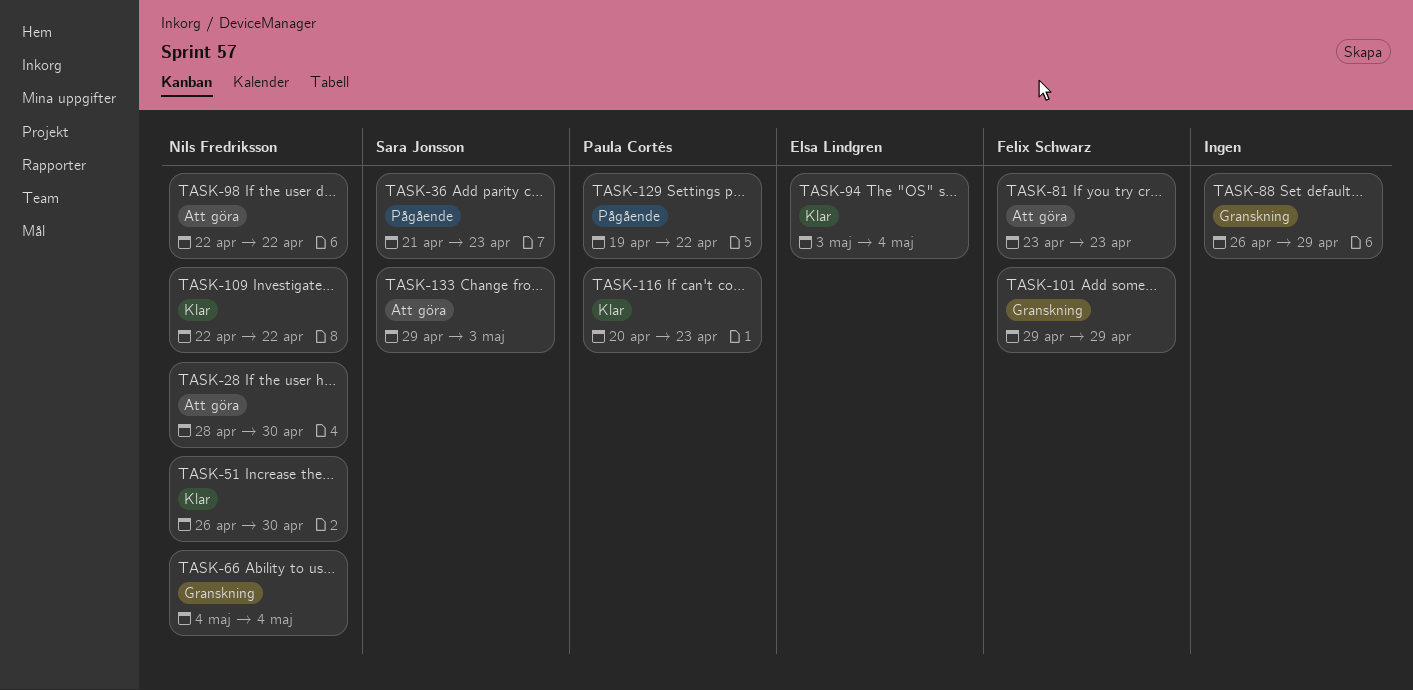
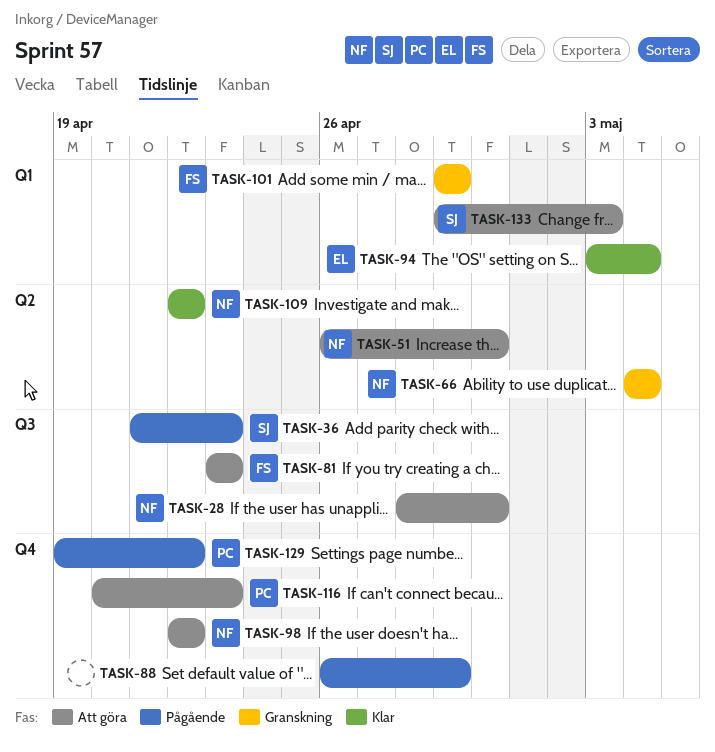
TASK-51, status: Klar -> Att göra
TASK-88, status: Granskning -> Pågående
TASK-116, status: Klar -> Att göra

